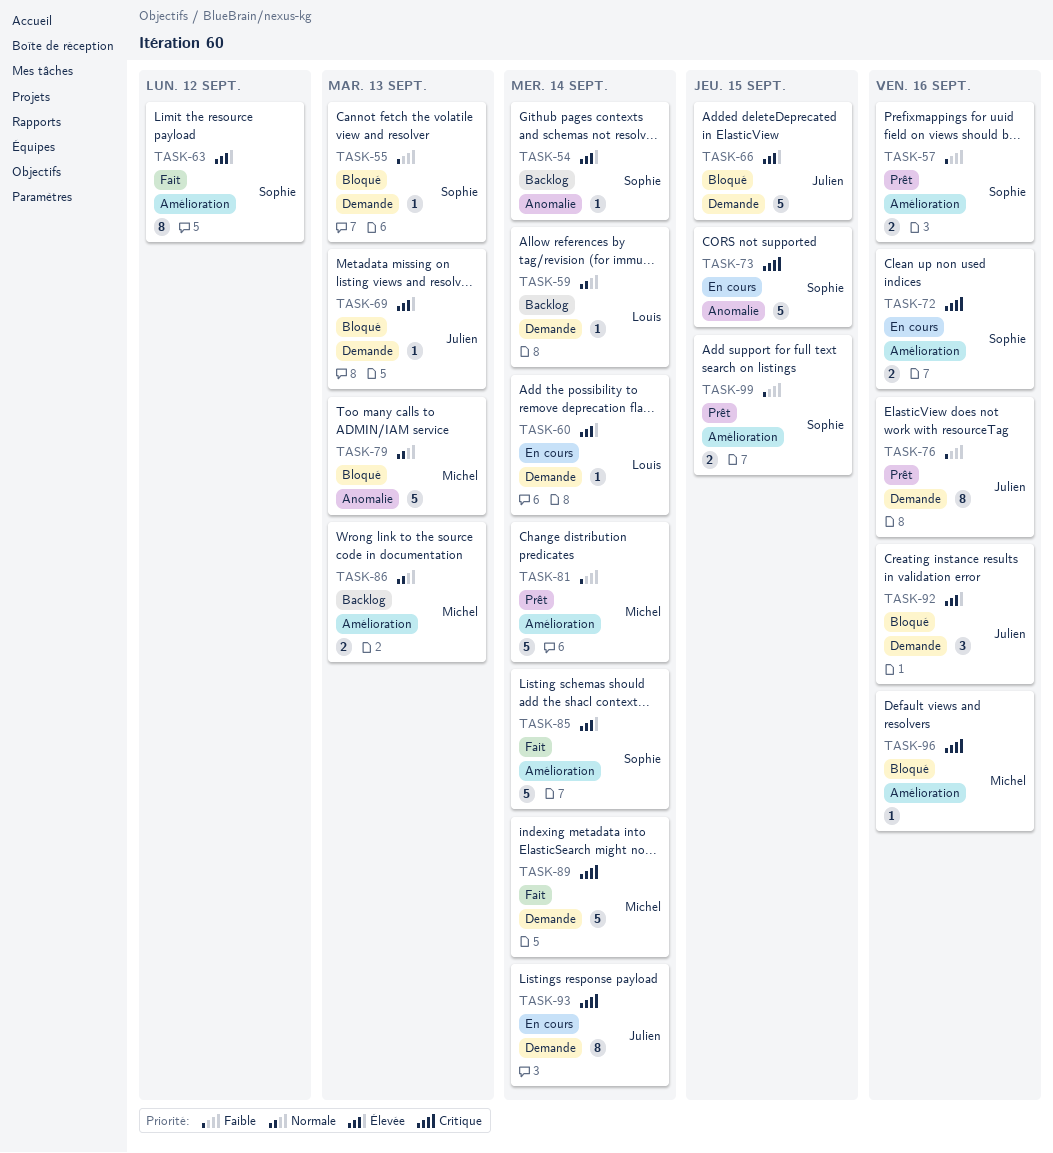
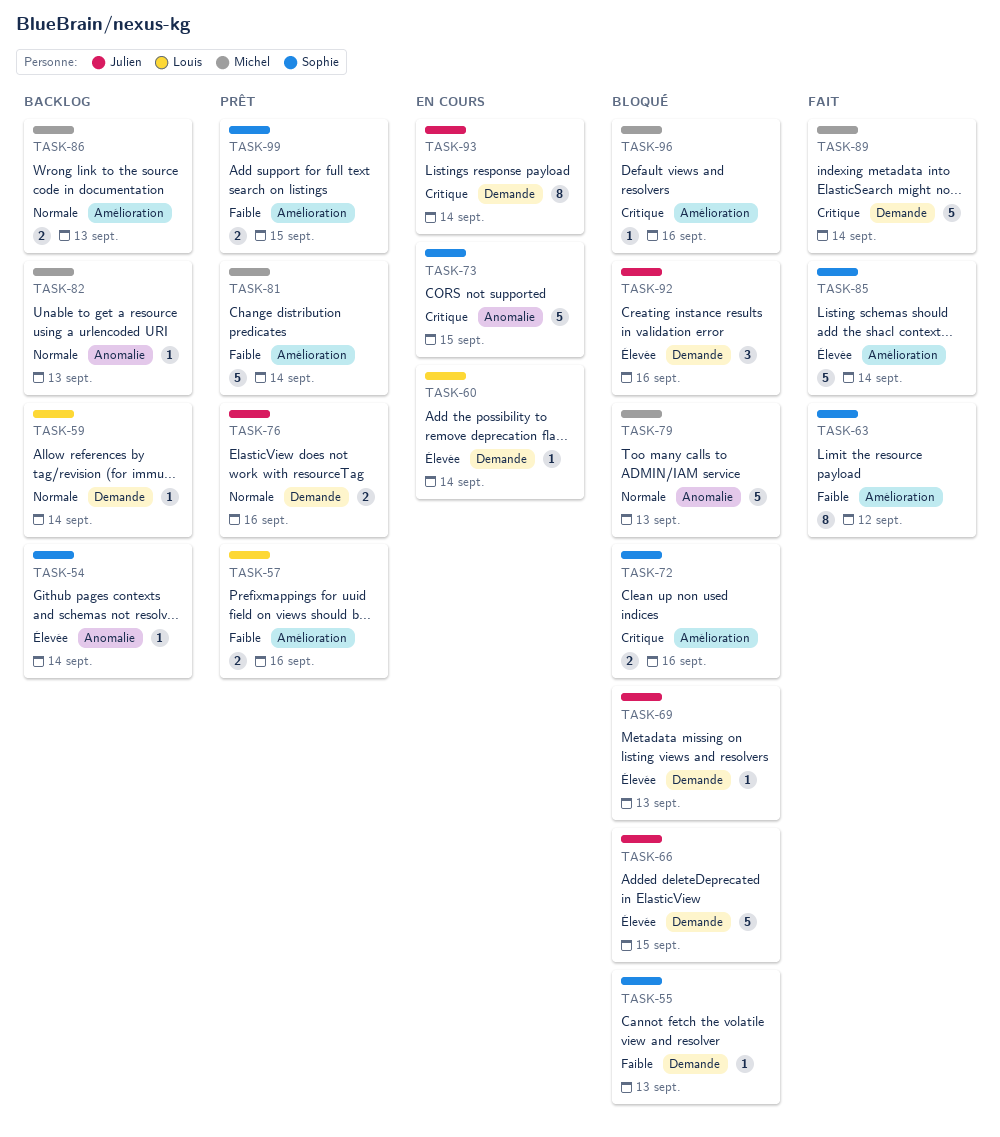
TASK-57, owner: Sophie -> Louis
TASK-63, priority: Élevée -> Faible
TASK-72, status: En cours -> Bloqué
TASK-76, priority: Faible -> Normale
TASK-76, estimate: 8 -> 2
TASK-82: none -> present

